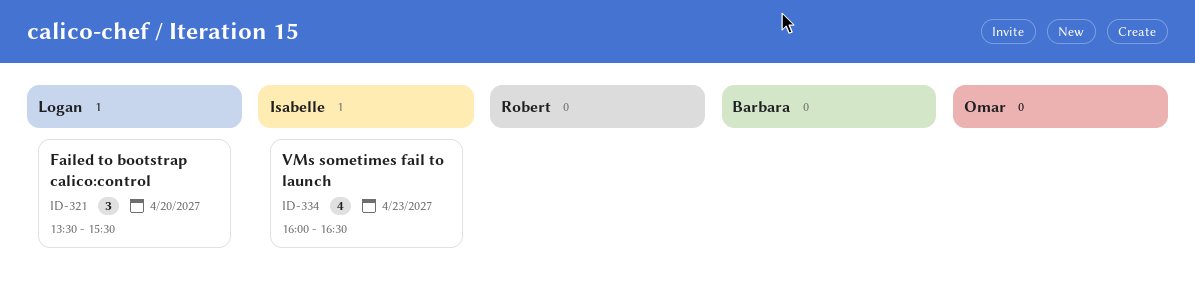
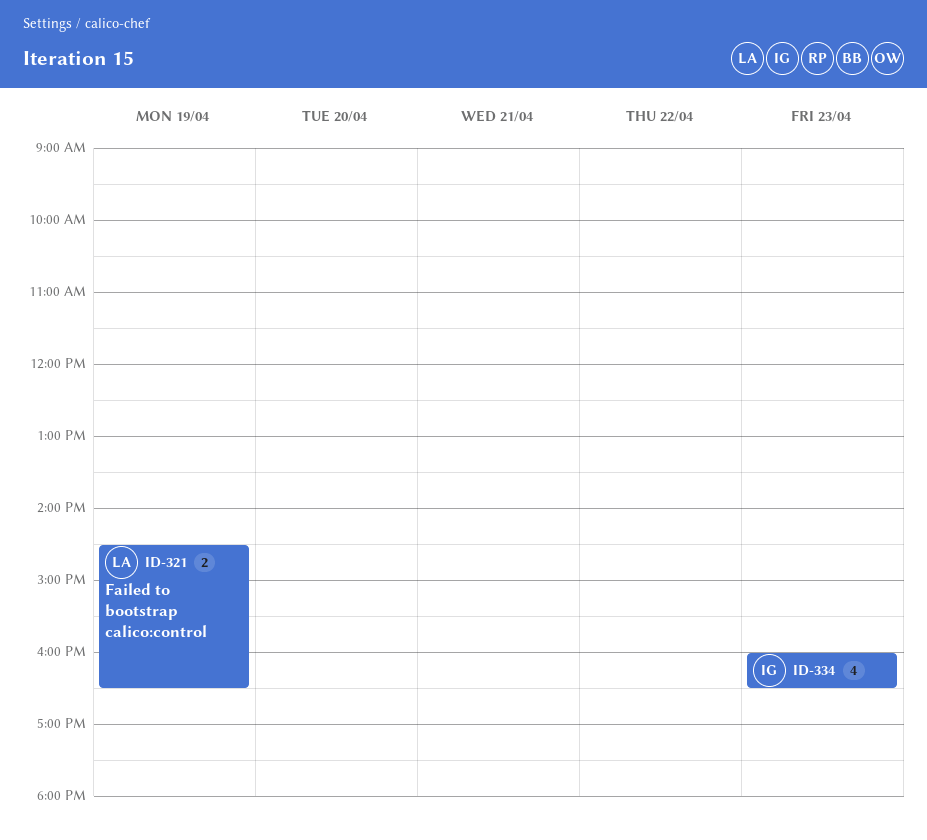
ID-321, estimate: 3 -> 2
ID-321, day: Apr 20 -> Apr 19
ID-321, begins: 13:30 -> 14:30
ID-321, ends: 15:30 -> 16:30

